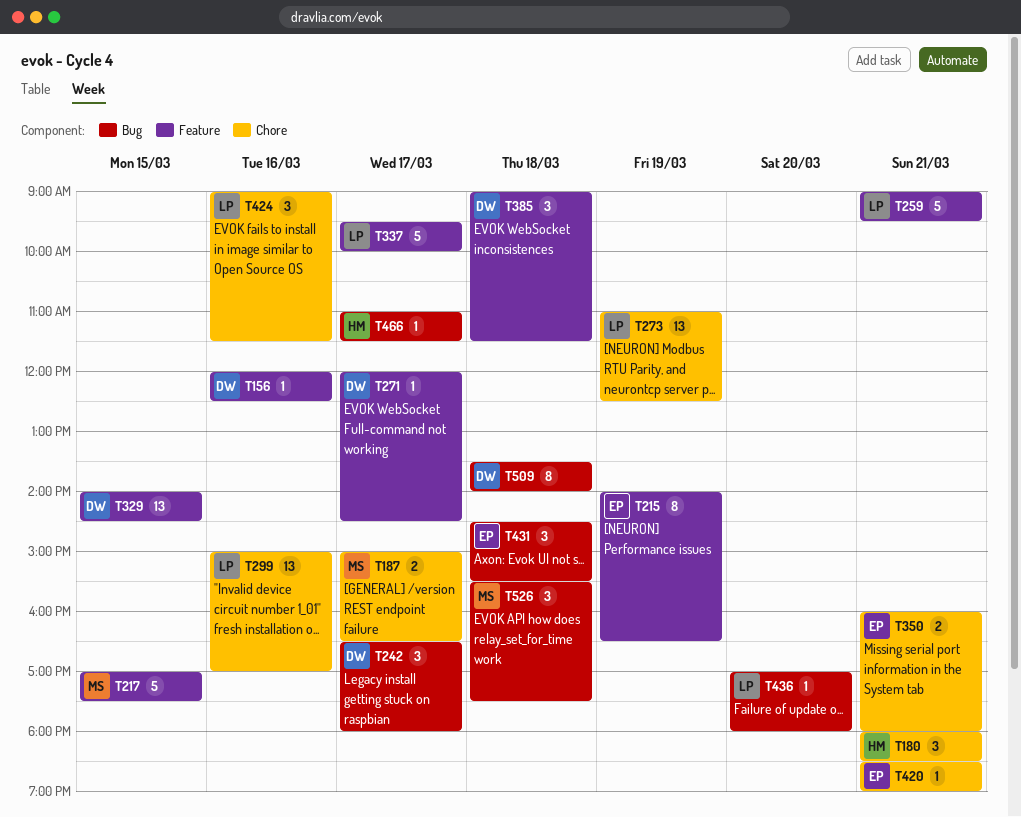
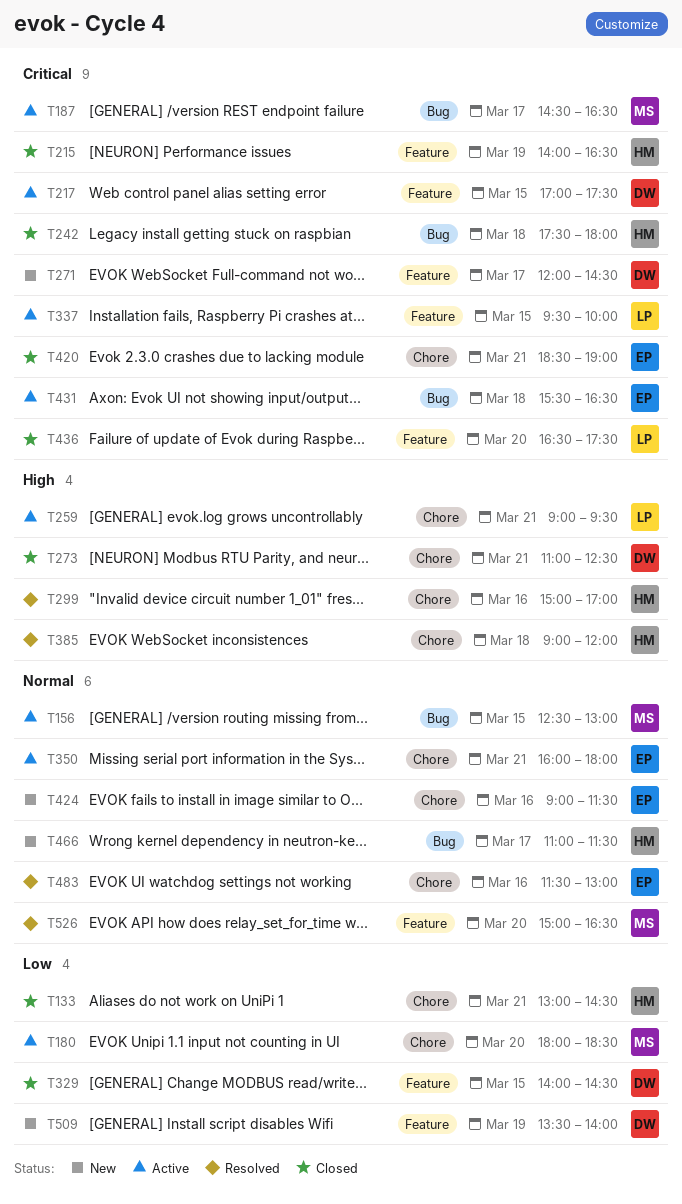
T133: none -> present
T156, owner: DW -> MS
T156, label: Feature -> Bug
T156, day: Mar 16 -> Mar 15
T156, begins: 12:00 -> 12:30
T156, ends: 12:30 -> 13:00
T180, owner: HM -> MS
T180, day: Mar 21 -> Mar 20
T187, label: Chore -> Bug
T187, begins: 15:00 -> 14:30
T215, owner: EP -> HM
T217, owner: MS -> DW
T242, owner: DW -> HM
T242, day: Mar 17 -> Mar 18
T242, begins: 16:30 -> 17:30
T259, label: Feature -> Chore
T273, owner: LP -> DW
T273, day: Mar 19 -> Mar 21
T299, owner: LP -> HM
T337, day: Mar 17 -> Mar 15
T385, owner: DW -> HM
T385, label: Feature -> Chore
T385, ends: 11:30 -> 12:00
T424, owner: LP -> EP
T431, begins: 14:30 -> 15:30
T431, ends: 15:30 -> 16:30
T436, label: Bug -> Feature
T436, begins: 17:00 -> 16:30
T436, ends: 18:00 -> 17:30
T483: none -> present
T509, label: Bug -> Feature
T509, day: Mar 18 -> Mar 19
T526, label: Bug -> Feature
T526, day: Mar 18 -> Mar 20
T526, begins: 15:30 -> 15:00
T526, ends: 17:30 -> 16:30

